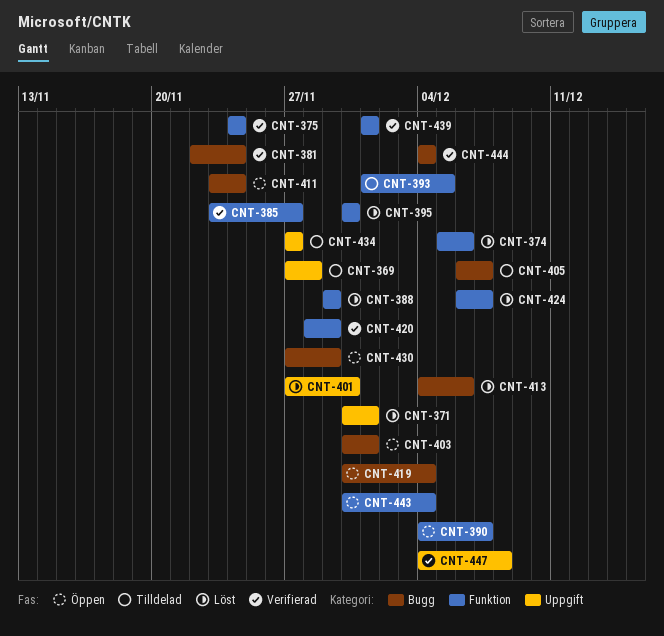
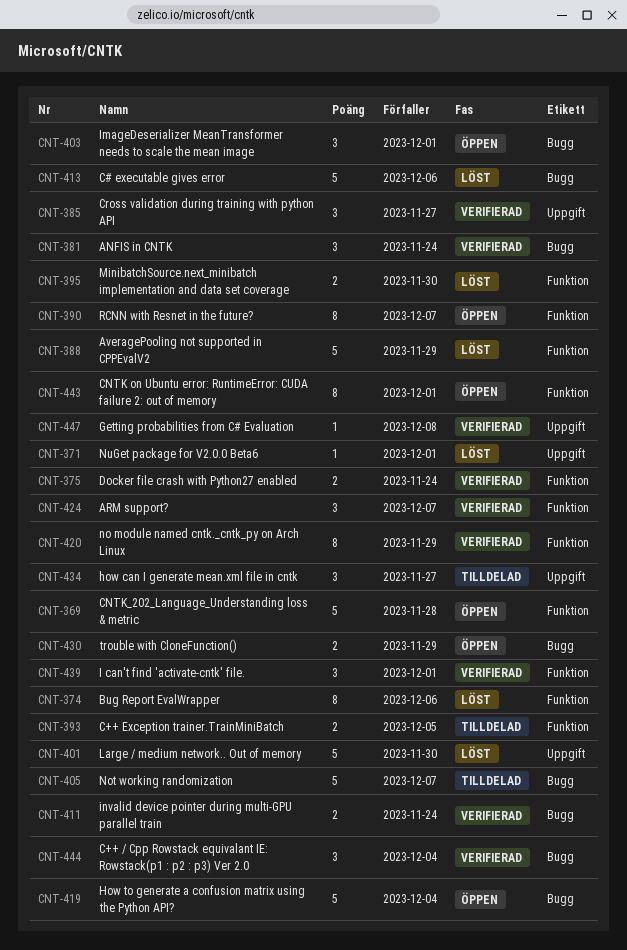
CNT-369, status: Tilldelad -> Öppen
CNT-369, label: Uppgift -> Funktion
CNT-385, label: Funktion -> Uppgift
CNT-411, status: Öppen -> Verifierad
CNT-424, status: Löst -> Verifierad
CNT-443, due: Dec 4 -> Dec 1

